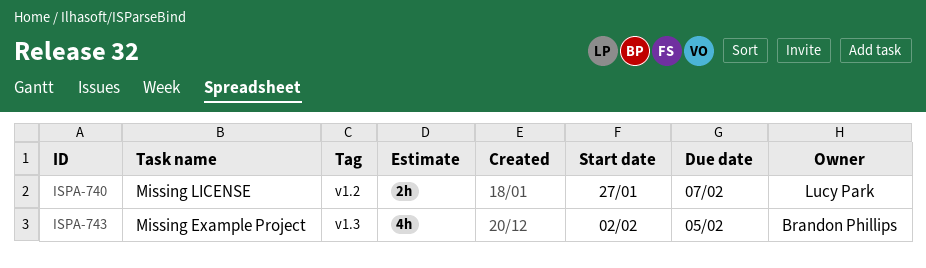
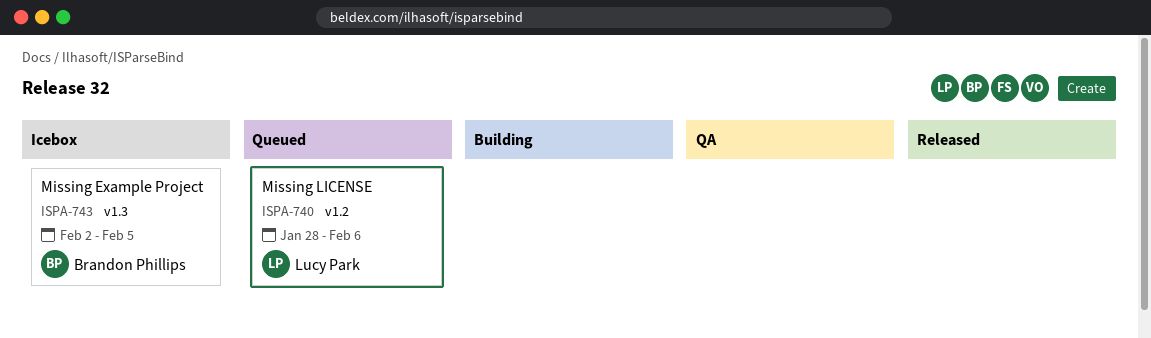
ISPA-740, start: Jan 27 -> Jan 28
ISPA-740, due: Feb 7 -> Feb 6

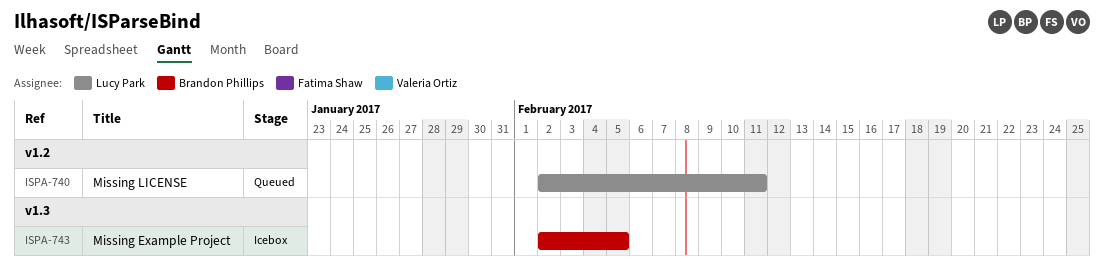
ISPA-740, start: Jan 28 -> Feb 2
ISPA-740, due: Feb 6 -> Feb 11

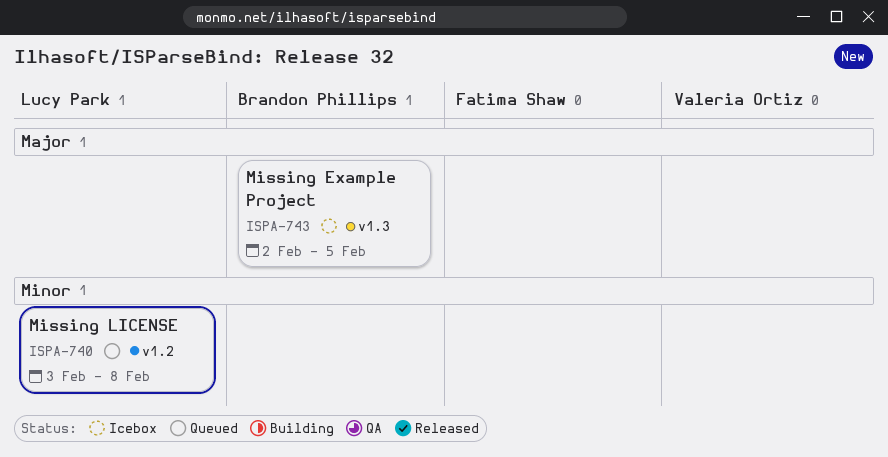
ISPA-740, start: Feb 2 -> Feb 3
ISPA-740, due: Feb 11 -> Feb 8

